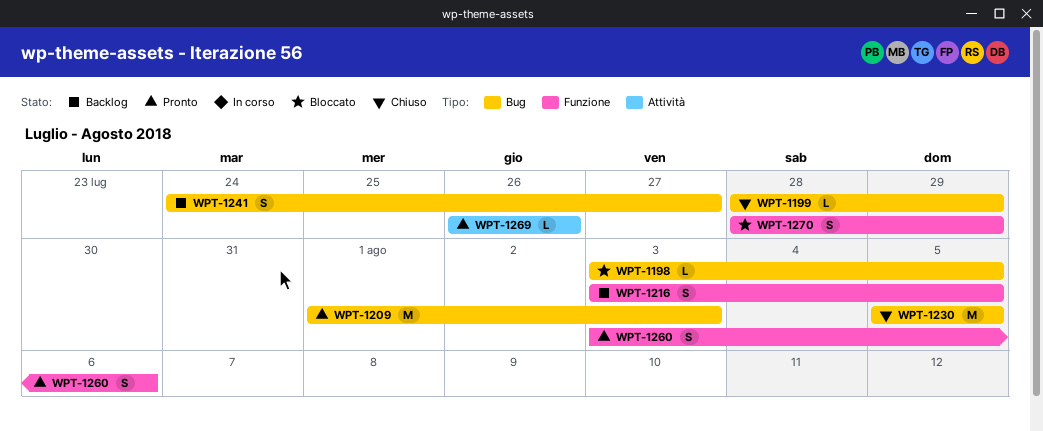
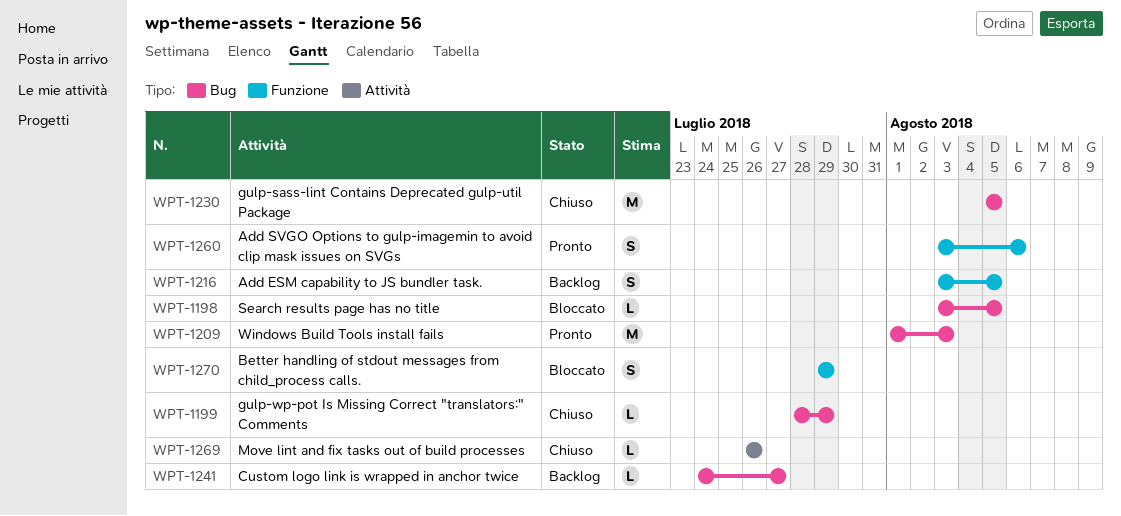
WPT-1241, estimate: S -> L
WPT-1269, status: Pronto -> Chiuso
WPT-1270, start: Jul 28 -> Jul 29

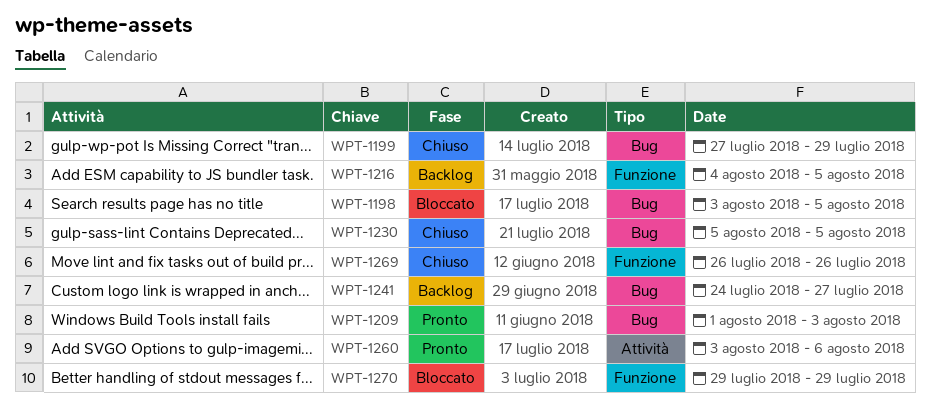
WPT-1199, start: Jul 28 -> Jul 27
WPT-1216, start: Aug 3 -> Aug 4
WPT-1260, label: Funzione -> Attività
WPT-1269, label: Attività -> Funzione

